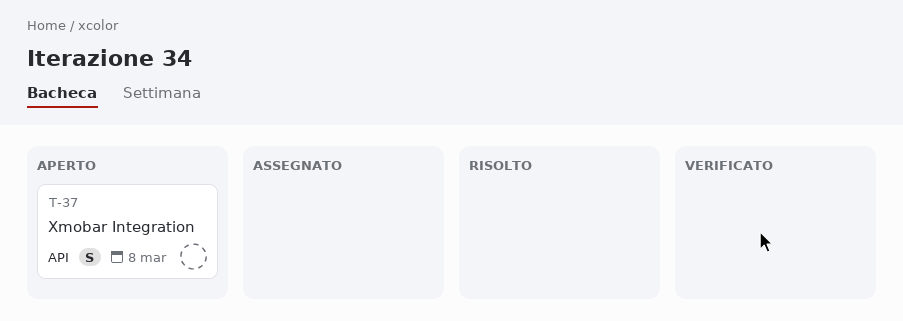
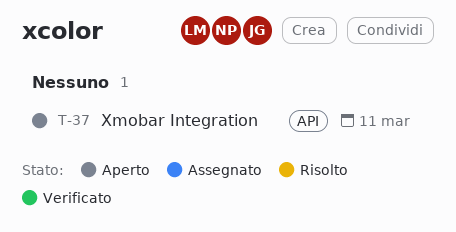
T-37, due: Mar 8 -> Mar 11

